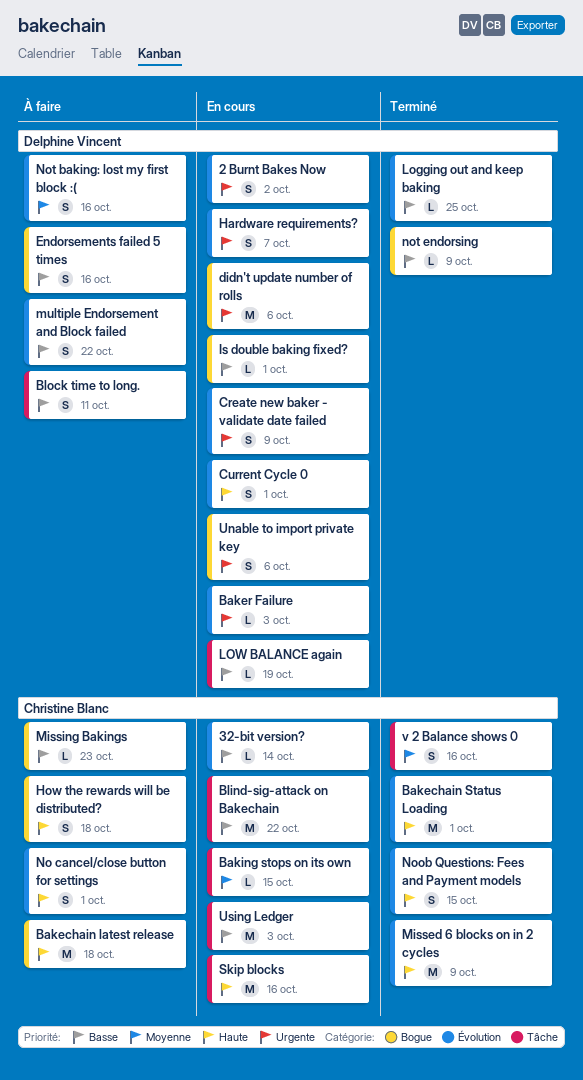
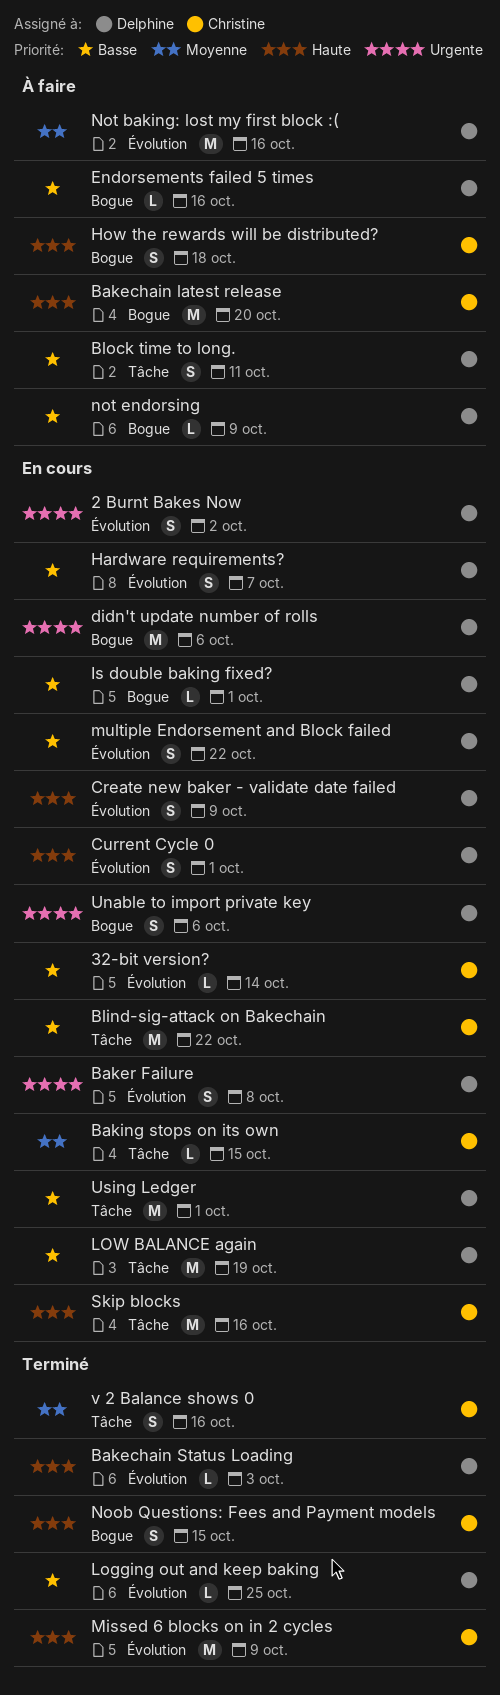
Bakechain latest release, due: Oct 18 -> Oct 20
Bakechain Status Loading, owner: Christine Blanc -> Delphine Vincent
Bakechain Status Loading, estimate: M -> L
Bakechain Status Loading, due: Oct 1 -> Oct 3
Baker Failure, estimate: L -> S
Baker Failure, due: Oct 3 -> Oct 8
Create new baker - validate date failed, priority: Urgente -> Haute
Endorsements failed 5 times, estimate: S -> L
Hardware requirements?, priority: Urgente -> Basse
LOW BALANCE again, estimate: L -> M
Missing Bakings: present -> none
multiple Endorsement and Block failed, status: À faire -> En cours
No cancel/close button for settings: present -> none
Noob Questions: Fees and Payment models, label: Évolution -> Bogue
Not baking: lost my first block :(, estimate: S -> M
not endorsing, status: Terminé -> À faire
Using Ledger, owner: Christine Blanc -> Delphine Vincent
Using Ledger, due: Oct 3 -> Oct 1

